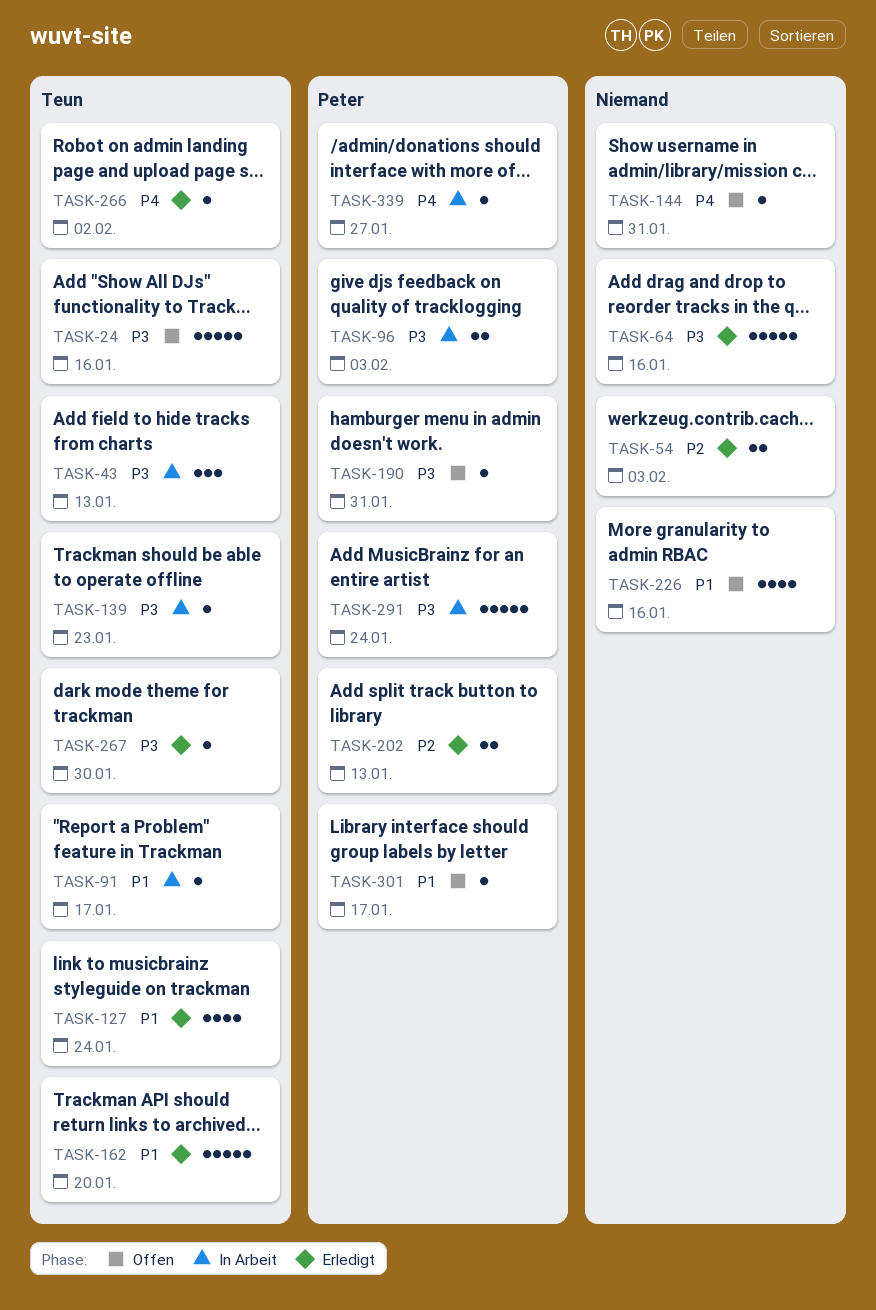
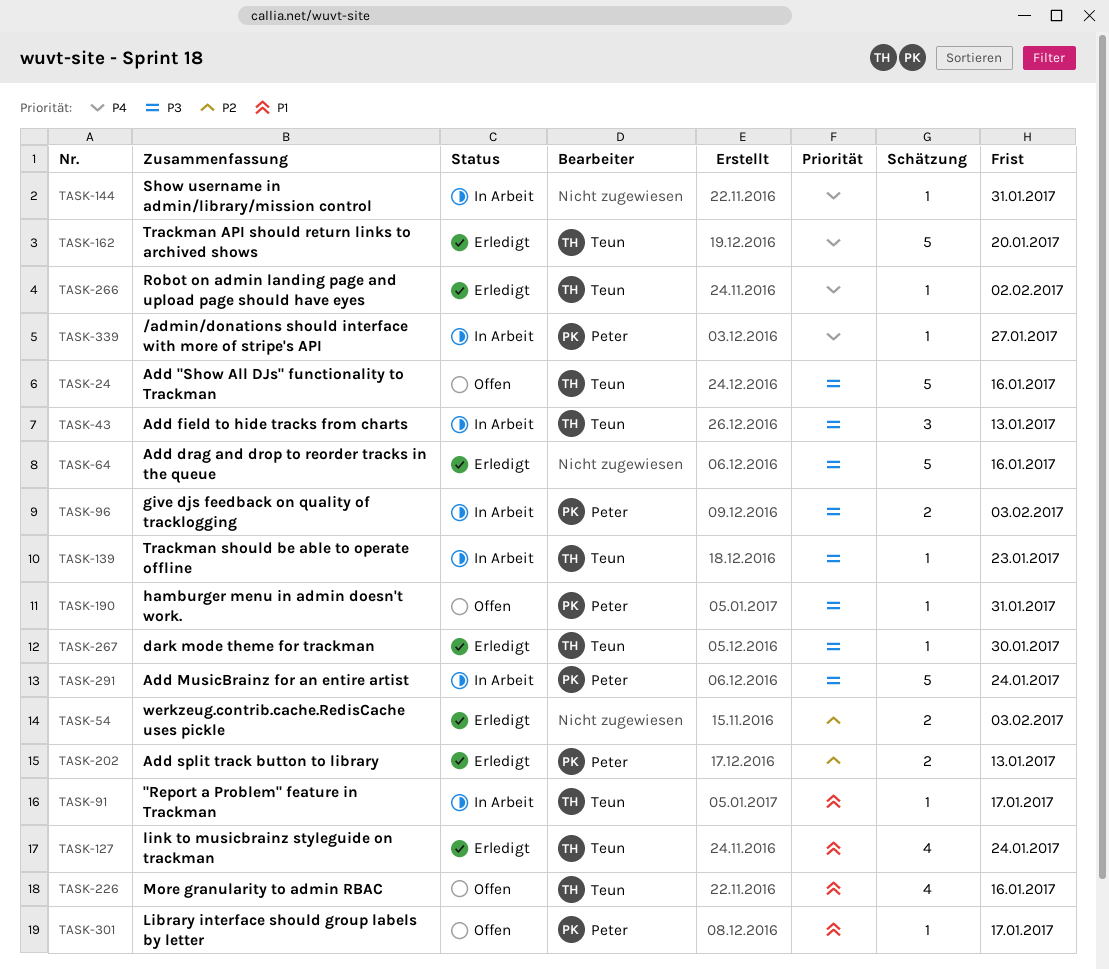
TASK-144, status: Offen -> In Arbeit
TASK-162, priority: P1 -> P4
TASK-226, owner: none -> Teun

